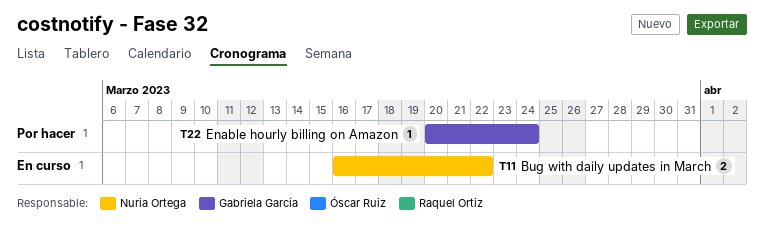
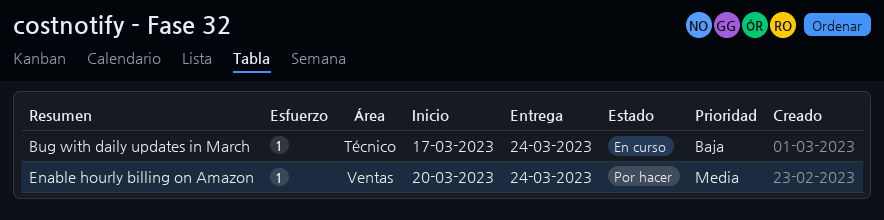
Bug with daily updates in March, estimate: 2 -> 1
Bug with daily updates in March, start: Mar 16 -> Mar 17
Bug with daily updates in March, due: Mar 22 -> Mar 24

